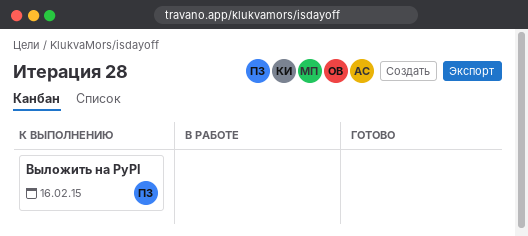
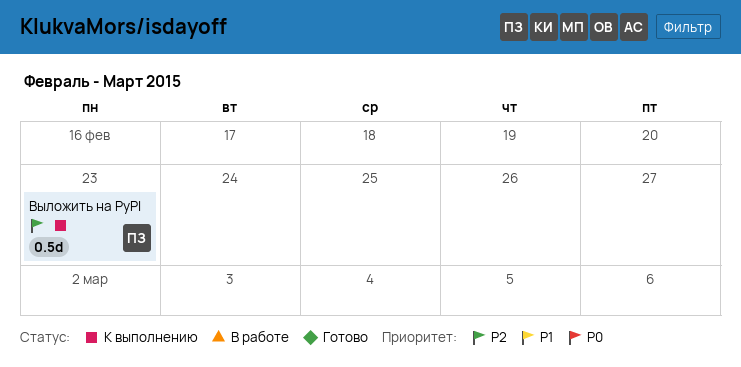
Выложить на PyPI, due: Feb 16 -> Feb 23

